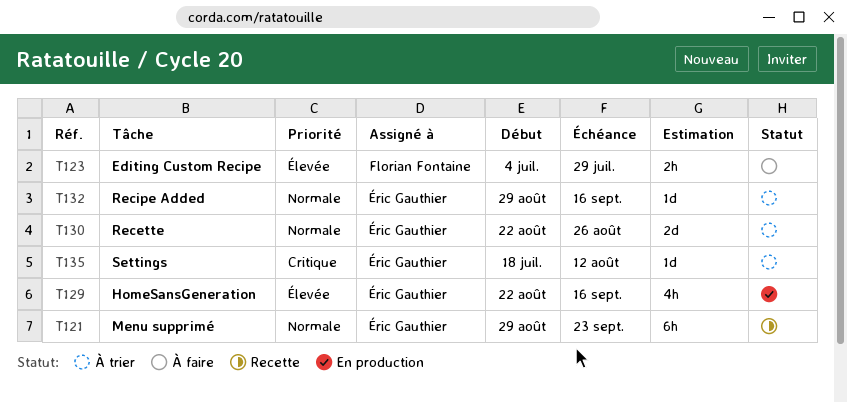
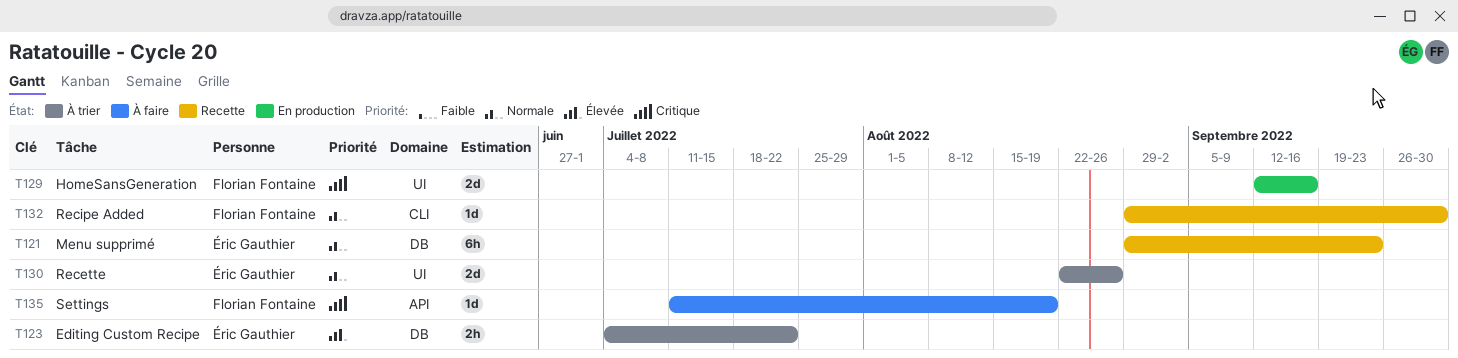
T123, status: À faire -> À trier
T123, owner: Florian Fontaine -> Éric Gauthier
T123, due: Jul 29 -> Jul 22
T129, owner: Éric Gauthier -> Florian Fontaine
T129, priority: Élevée -> Critique
T129, estimate: 4h -> 2d
T129, start: Aug 22 -> Sep 12
T132, status: À trier -> Recette
T132, owner: Éric Gauthier -> Florian Fontaine
T132, due: Sep 16 -> Sep 30
T135, status: À trier -> À faire
T135, owner: Éric Gauthier -> Florian Fontaine
T135, start: Jul 18 -> Jul 11
T135, due: Aug 12 -> Aug 19

